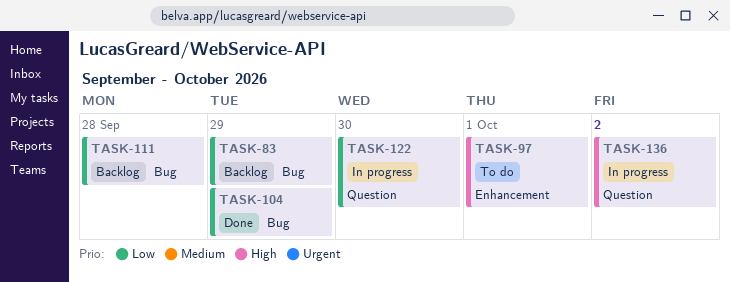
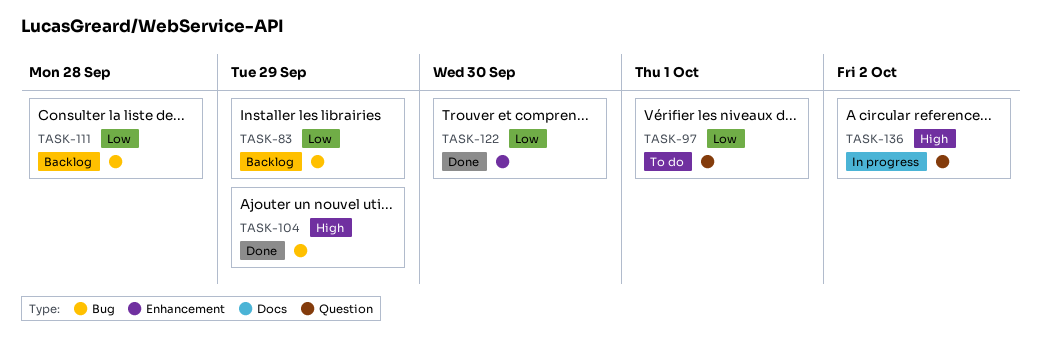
TASK-97, priority: High -> Low
TASK-97, label: Enhancement -> Question
TASK-104, priority: Low -> High
TASK-122, status: In progress -> Done
TASK-122, label: Question -> Enhancement

